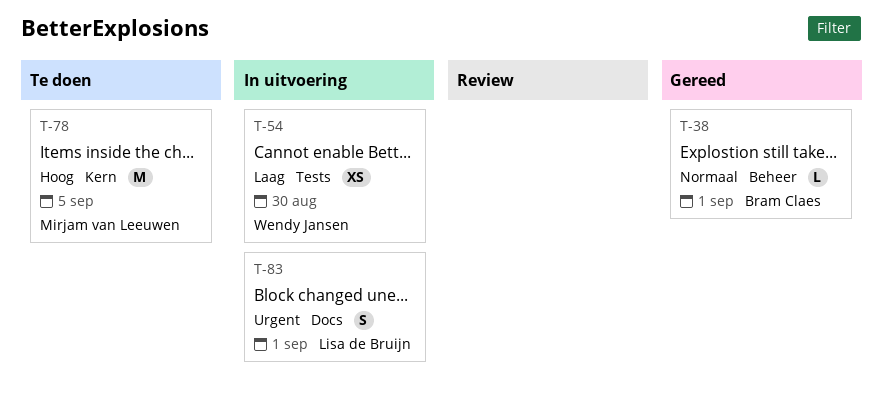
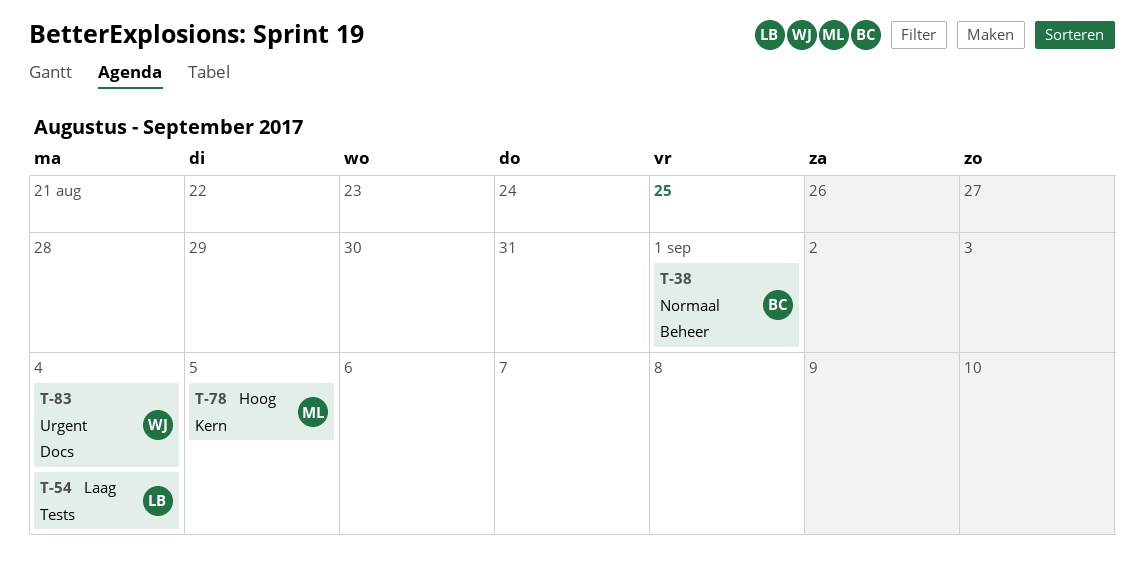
T-54, owner: Wendy Jansen -> Lisa de Bruijn
T-54, due: Aug 30 -> Sep 4
T-83, owner: Lisa de Bruijn -> Wendy Jansen
T-83, due: Sep 1 -> Sep 4

